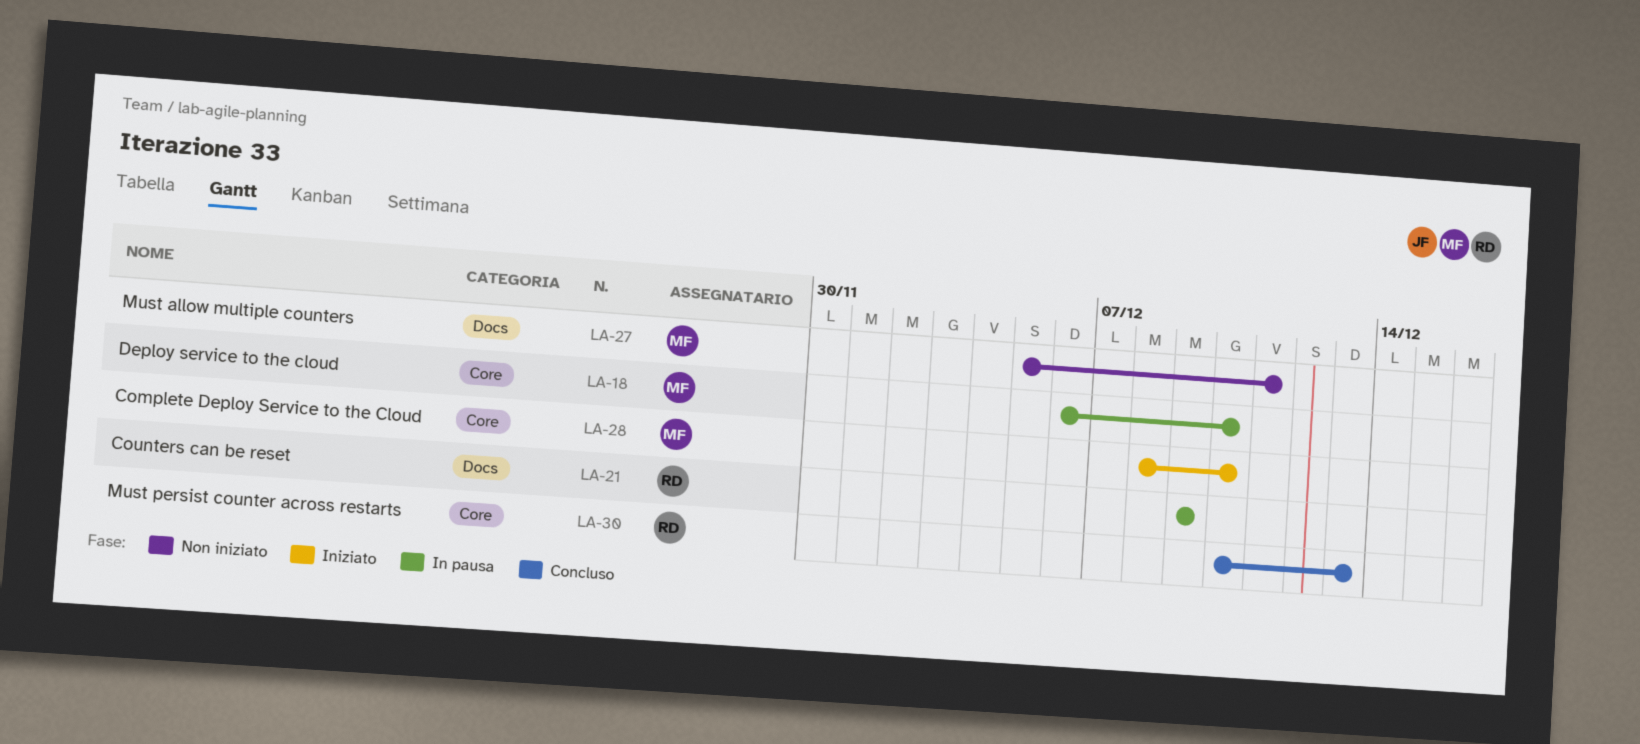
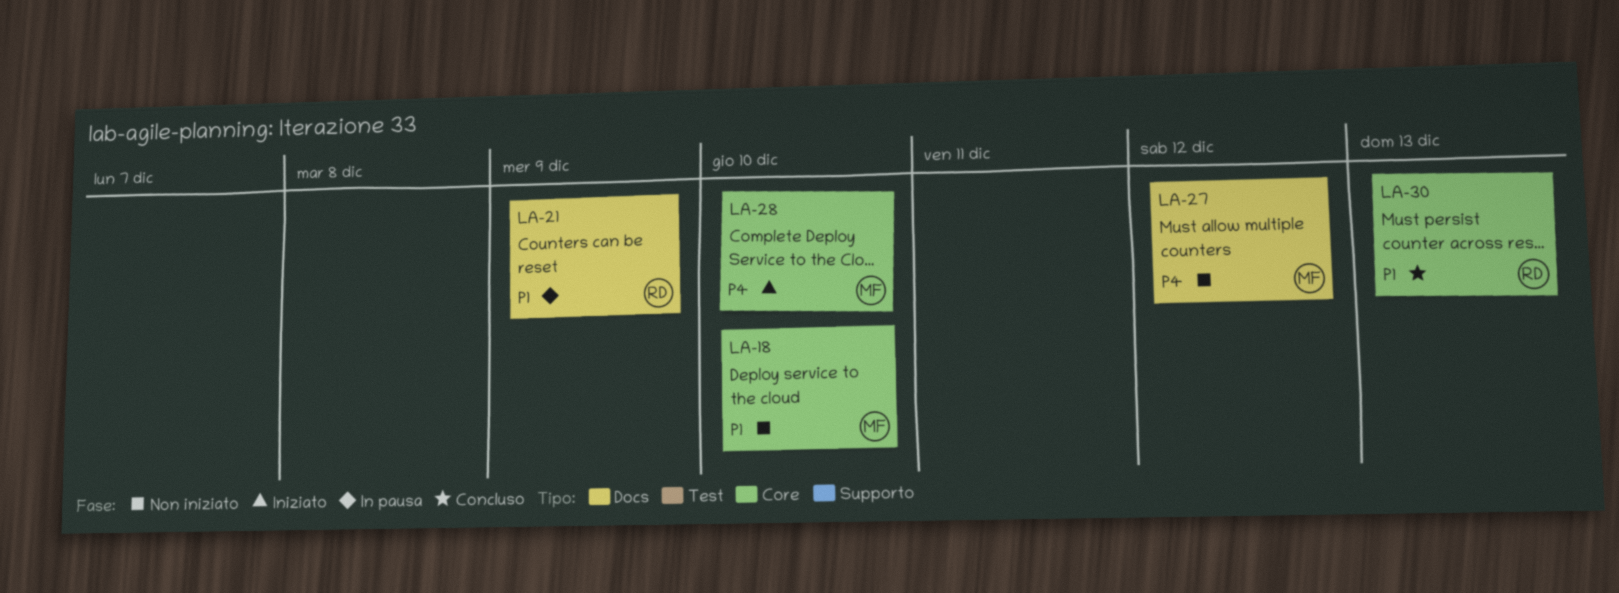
LA-18, status: In pausa -> Non iniziato
LA-27, due: Dec 11 -> Dec 12

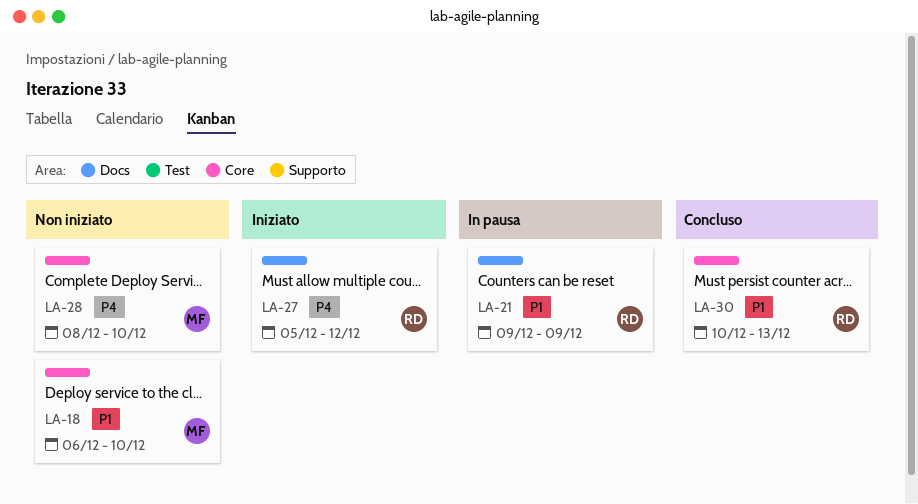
LA-27, status: Non iniziato -> Iniziato
LA-27, owner: MF -> RD
LA-28, status: Iniziato -> Non iniziato

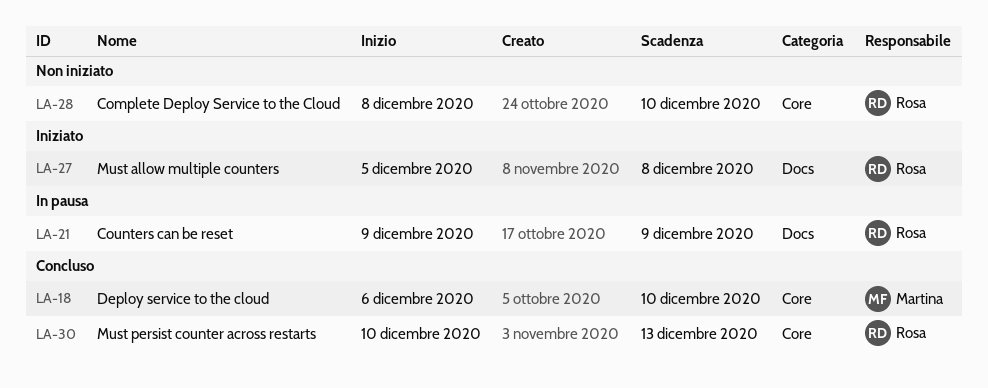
LA-18, status: Non iniziato -> Concluso
LA-27, due: Dec 12 -> Dec 8
LA-28, owner: Martina -> Rosa

